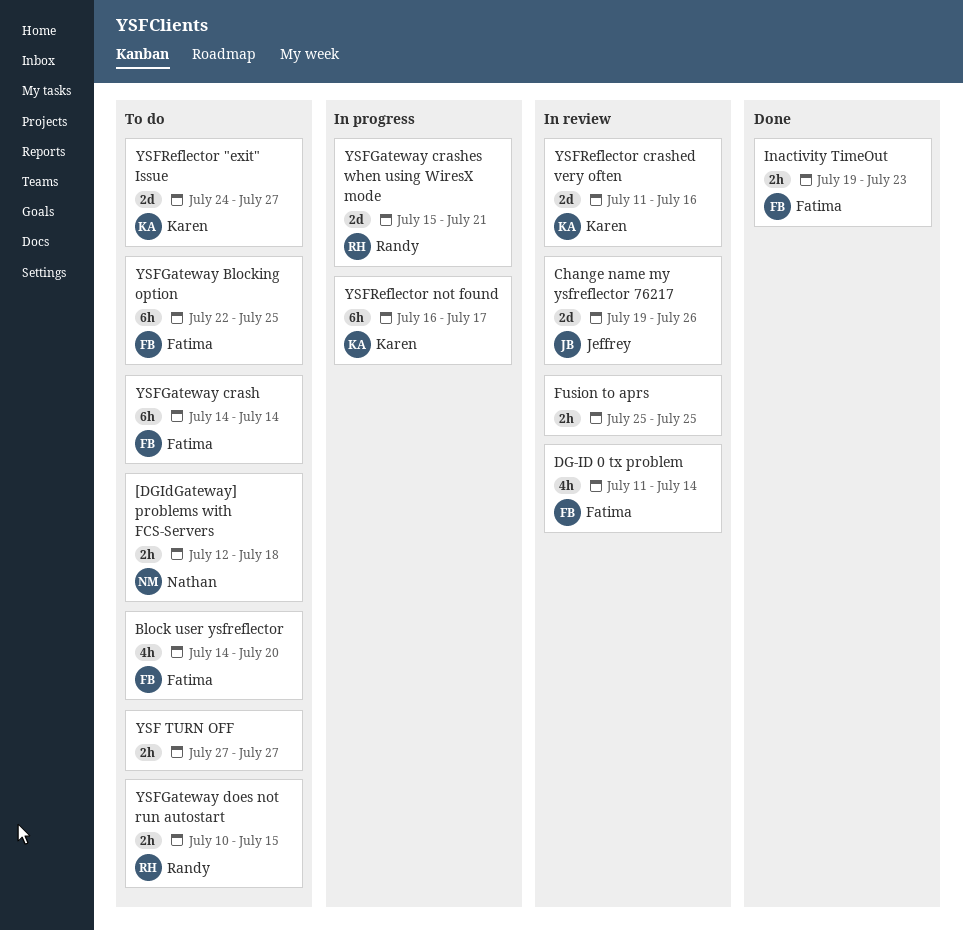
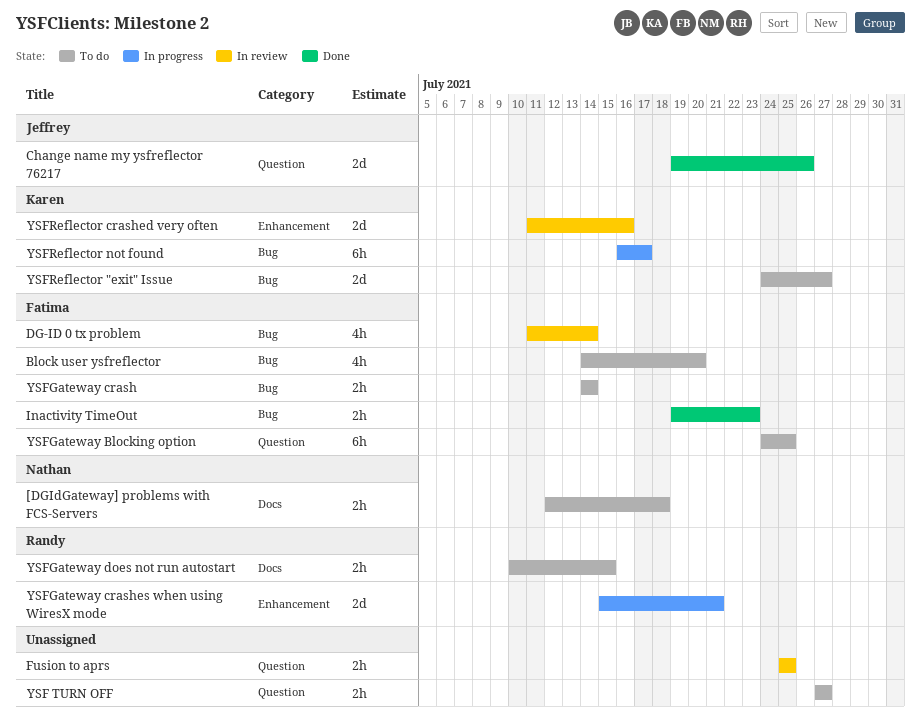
Change name my ysfreflector 76217, status: In review -> Done
YSFGateway Blocking option, start: Jul 22 -> Jul 24
YSFGateway crash, estimate: 6h -> 2h

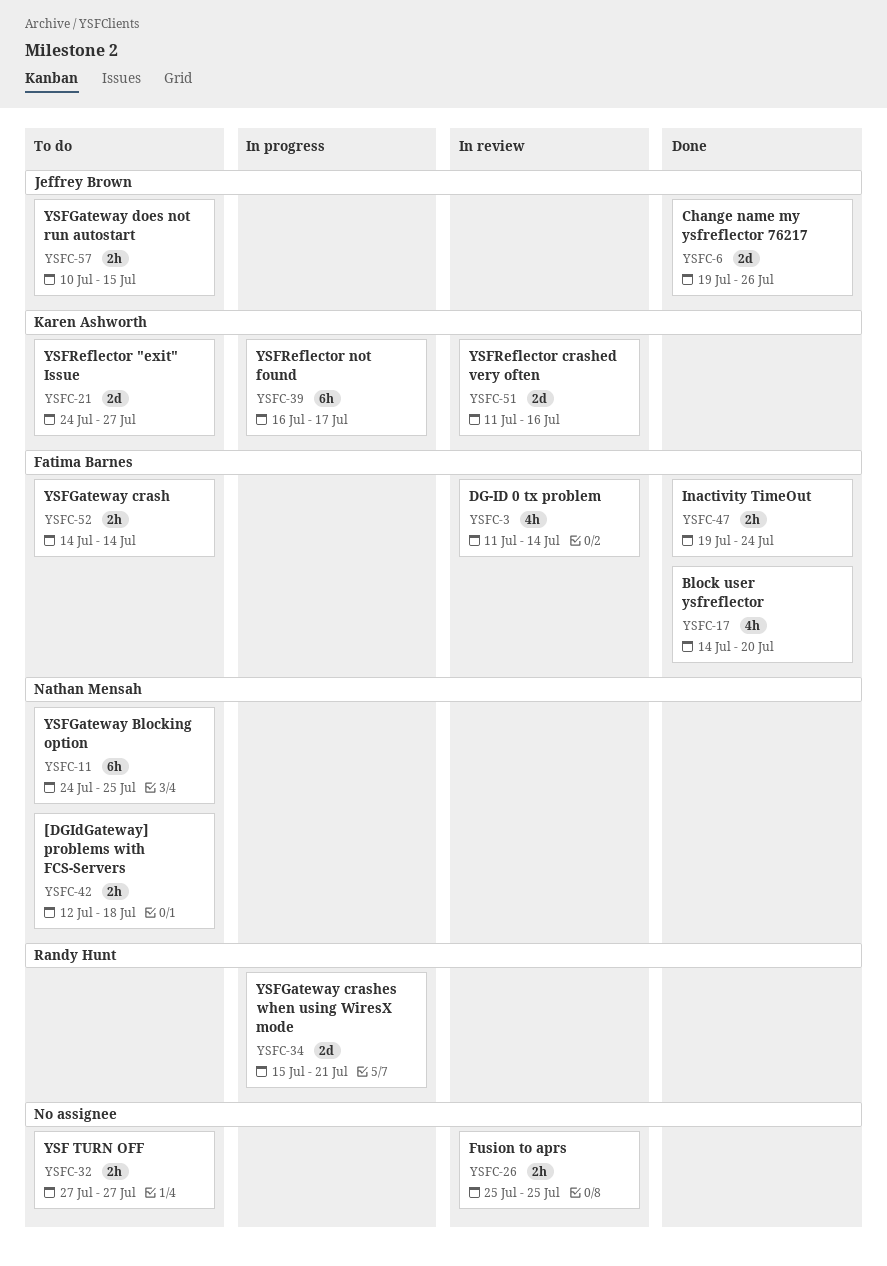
Block user ysfreflector, status: To do -> Done
Inactivity TimeOut, due: Jul 23 -> Jul 24
YSFGateway Blocking option, owner: Fatima Barnes -> Nathan Mensah
YSFGateway does not run autostart, owner: Randy Hunt -> Jeffrey Brown

